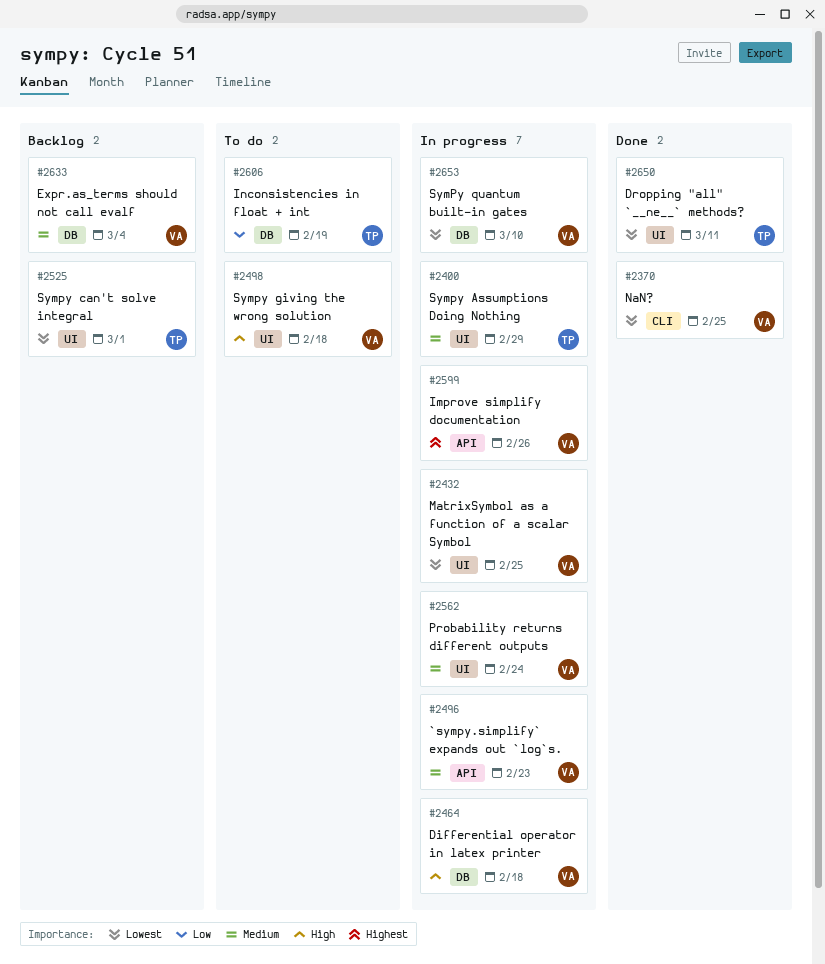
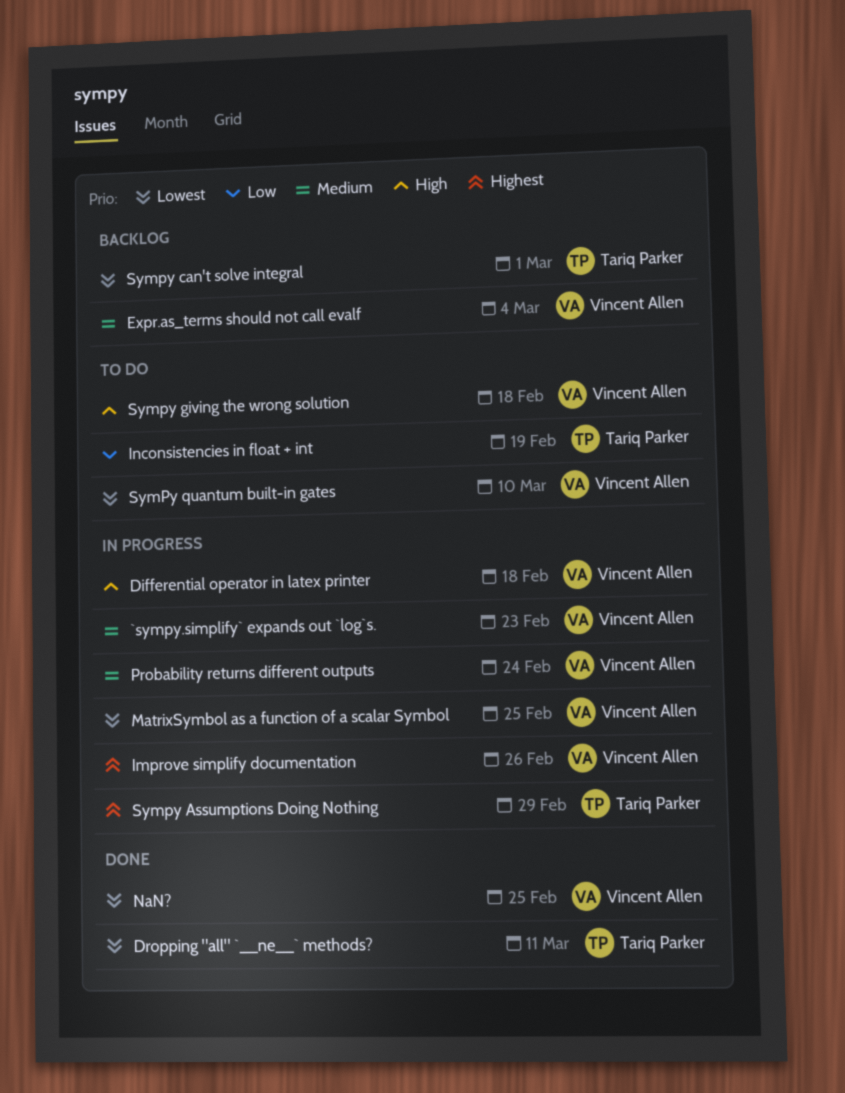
Sympy Assumptions Doing Nothing, priority: Medium -> Highest
SymPy quantum built-in gates, status: In progress -> To do

